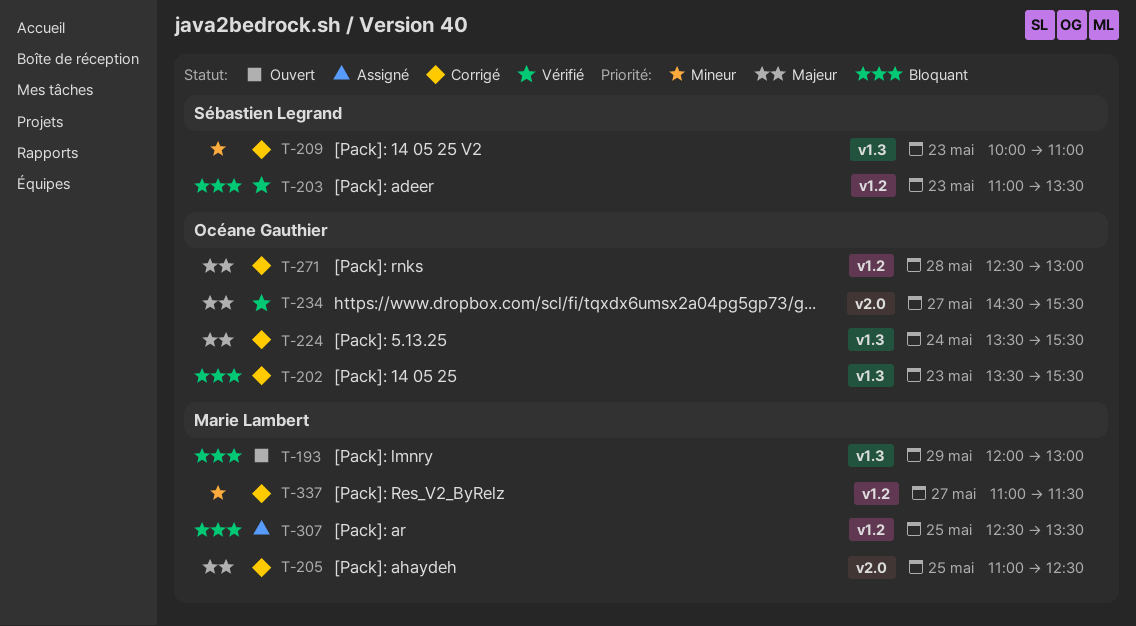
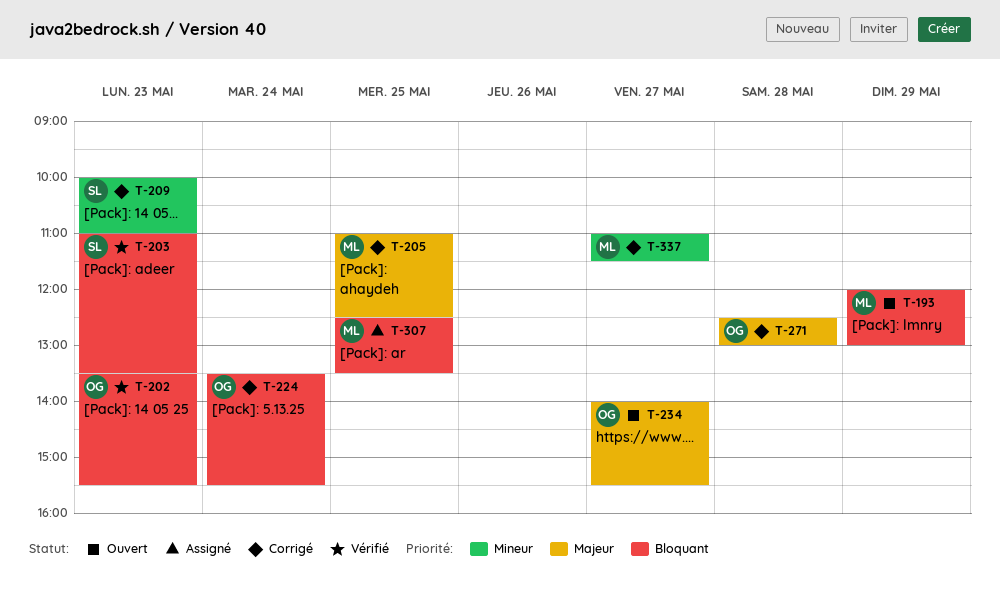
T-202, status: Corrigé -> Vérifié
T-224, priority: Majeur -> Bloquant
T-234, status: Vérifié -> Ouvert
T-234, begins: 14:30 -> 14:00

